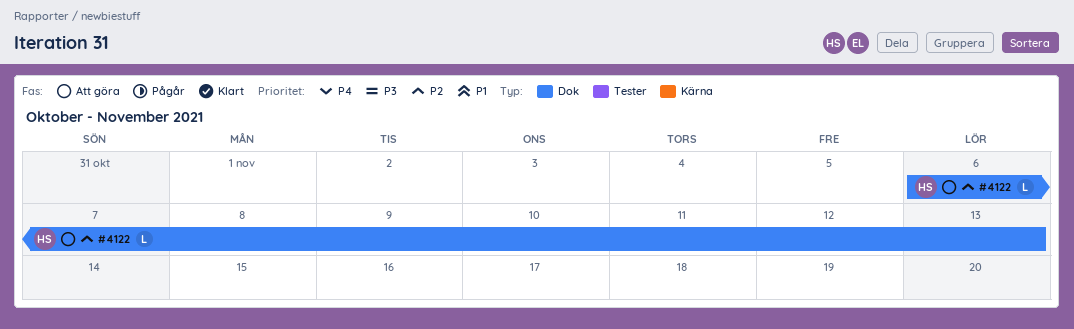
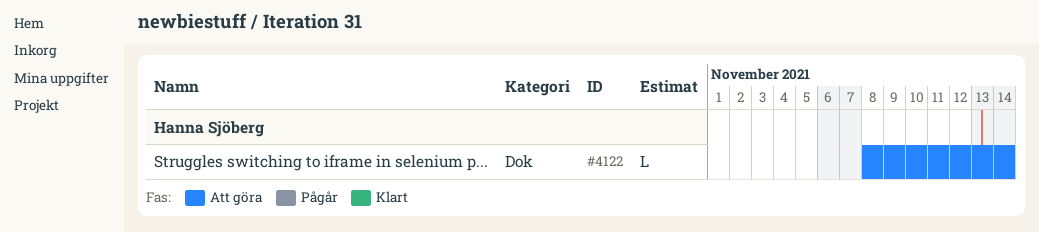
#4122, start: Nov 6 -> Nov 8
#4122, due: Nov 13 -> Nov 14

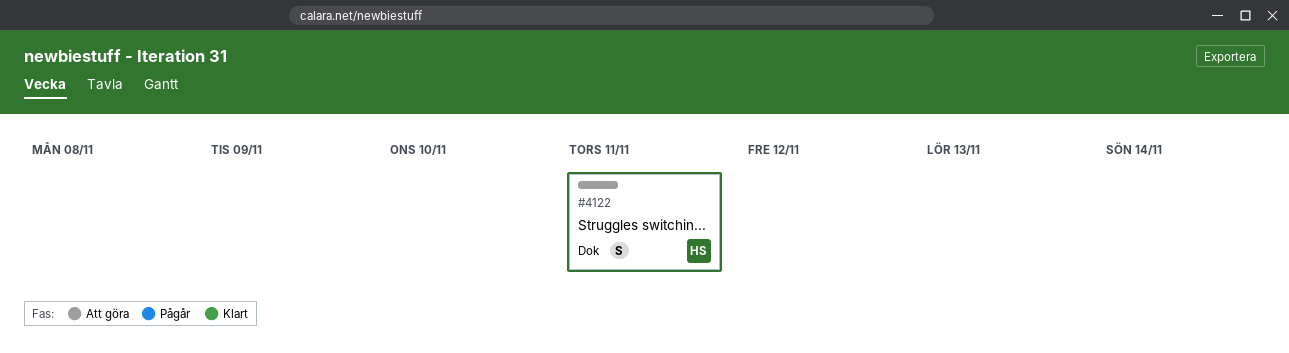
#4122, estimate: L -> S
#4122, due: Nov 14 -> Nov 11

